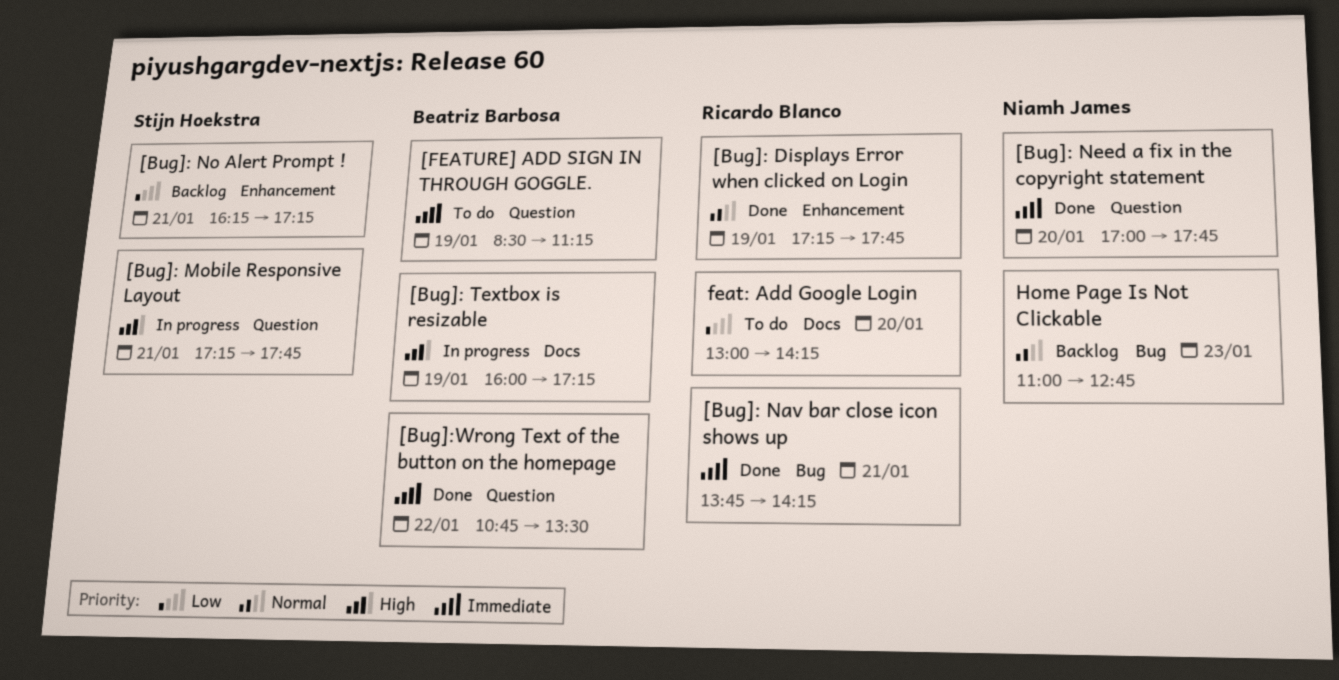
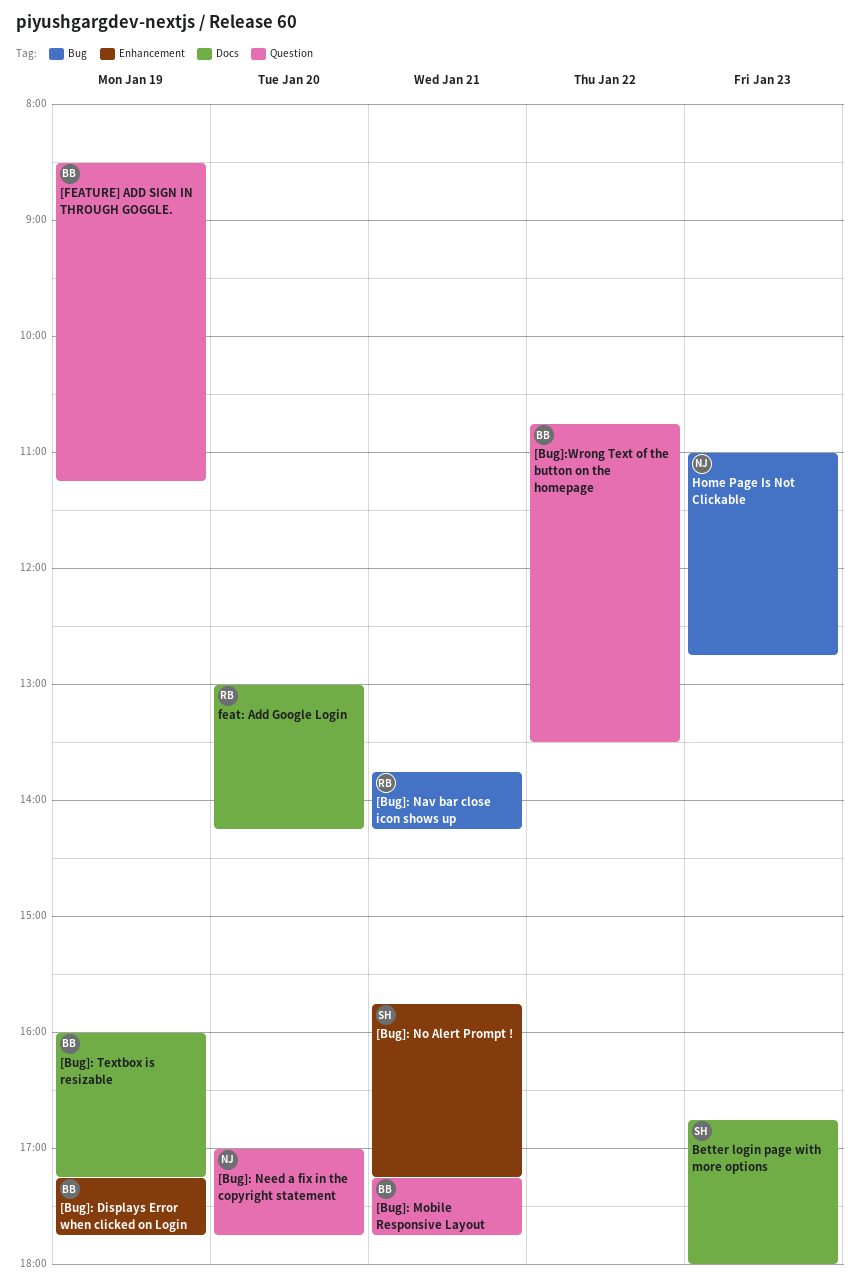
[Bug]: Displays Error when clicked on Login, owner: Ricardo Blanco -> Beatriz Barbosa
[Bug]: Mobile Responsive Layout, owner: Stijn Hoekstra -> Beatriz Barbosa
[Bug]: No Alert Prompt !, begins: 16:15 -> 15:45
Better login page with more options: none -> present

